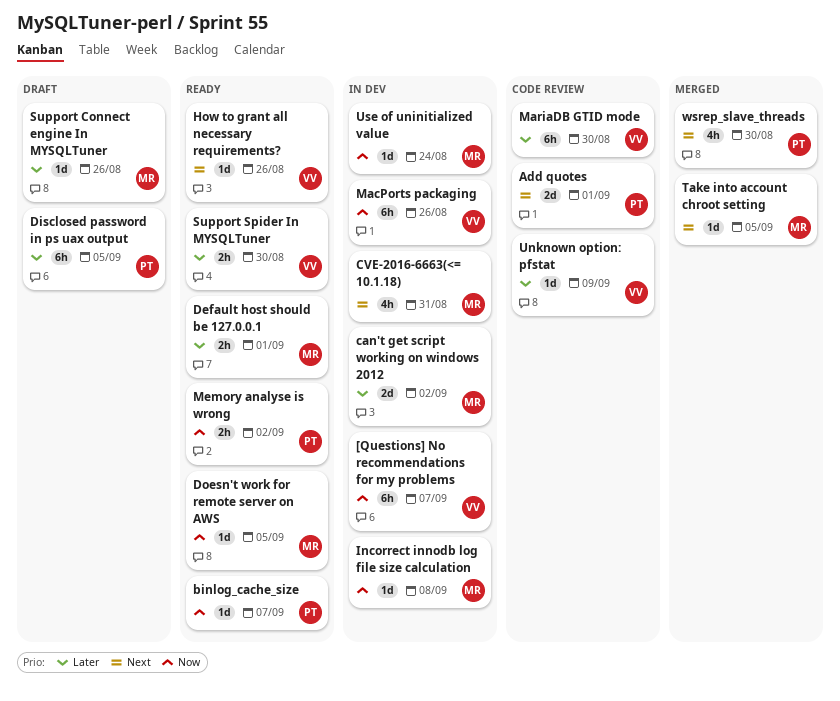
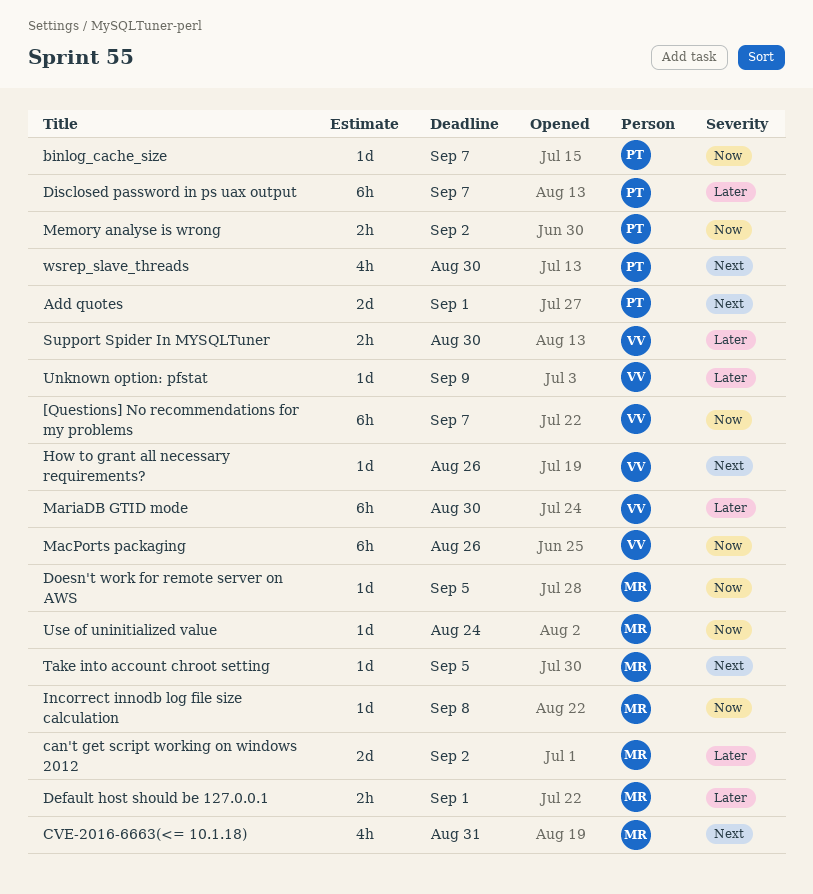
Disclosed password in ps uax output, due: Sep 5 -> Sep 7
Support Connect engine In MYSQLTuner: present -> none

